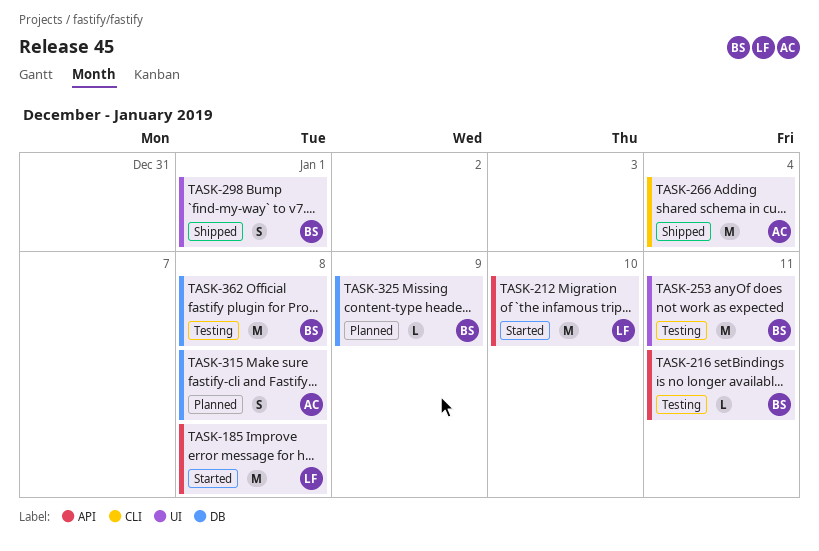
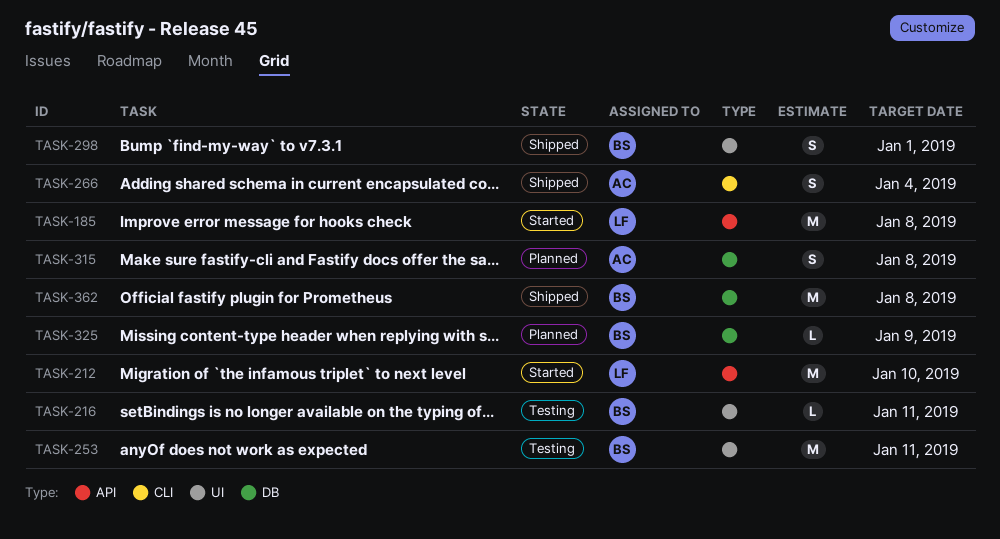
TASK-216, label: API -> UI
TASK-266, estimate: M -> S
TASK-362, status: Testing -> Shipped

